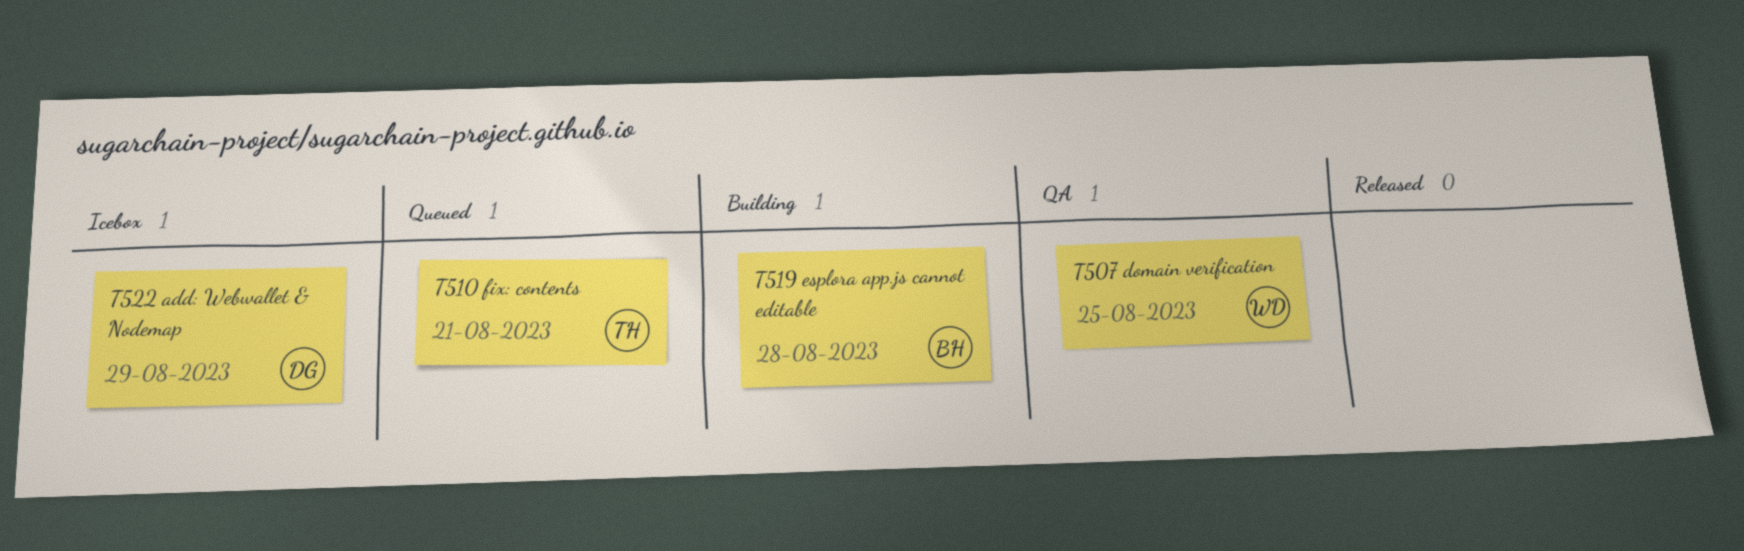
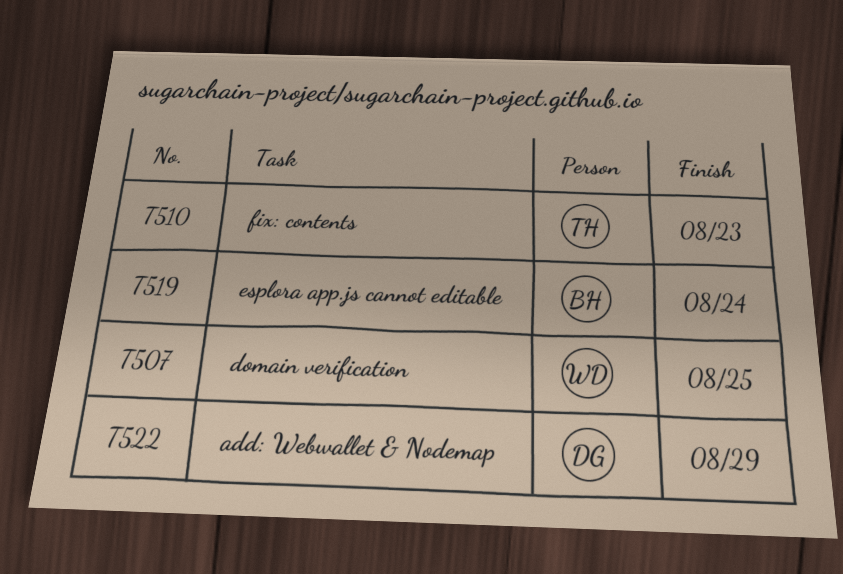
T510, due: Aug 21 -> Aug 23
T519, due: Aug 28 -> Aug 24

